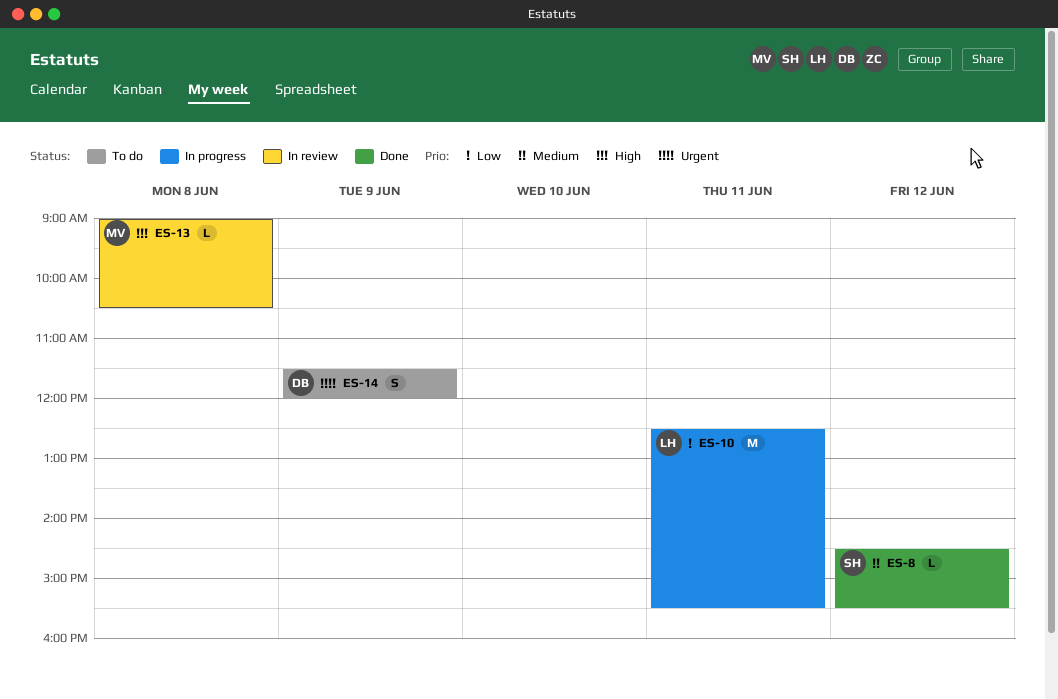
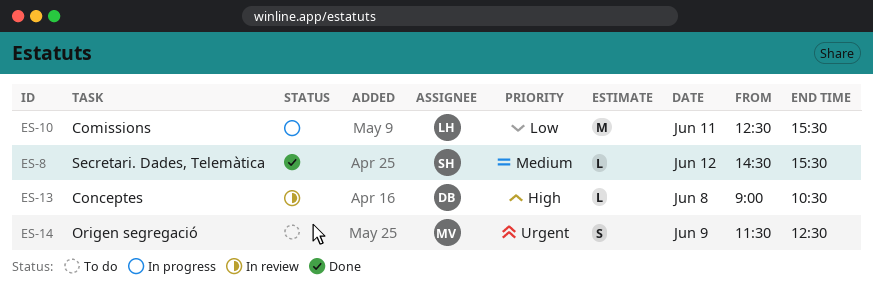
ES-13, owner: MV -> DB
ES-14, owner: DB -> MV
ES-14, ends: 12:00 -> 12:30

